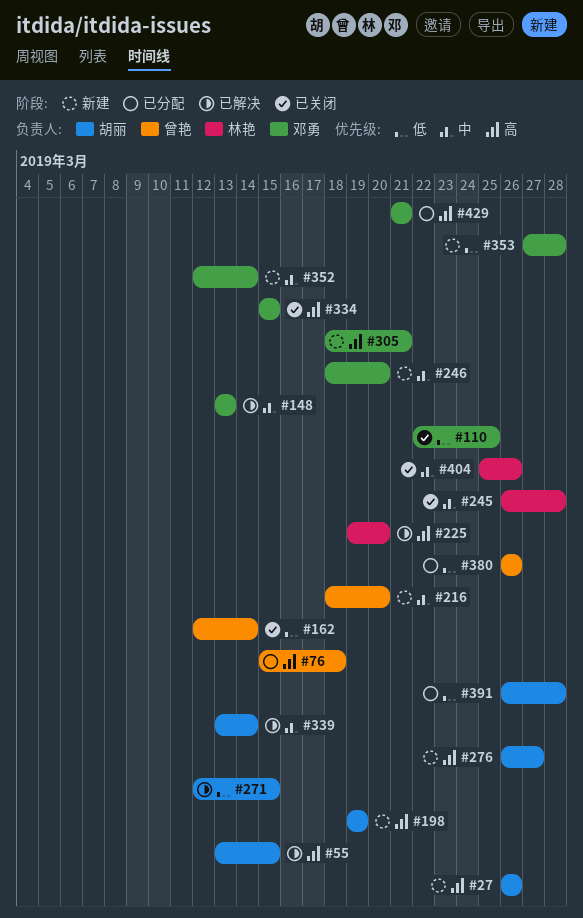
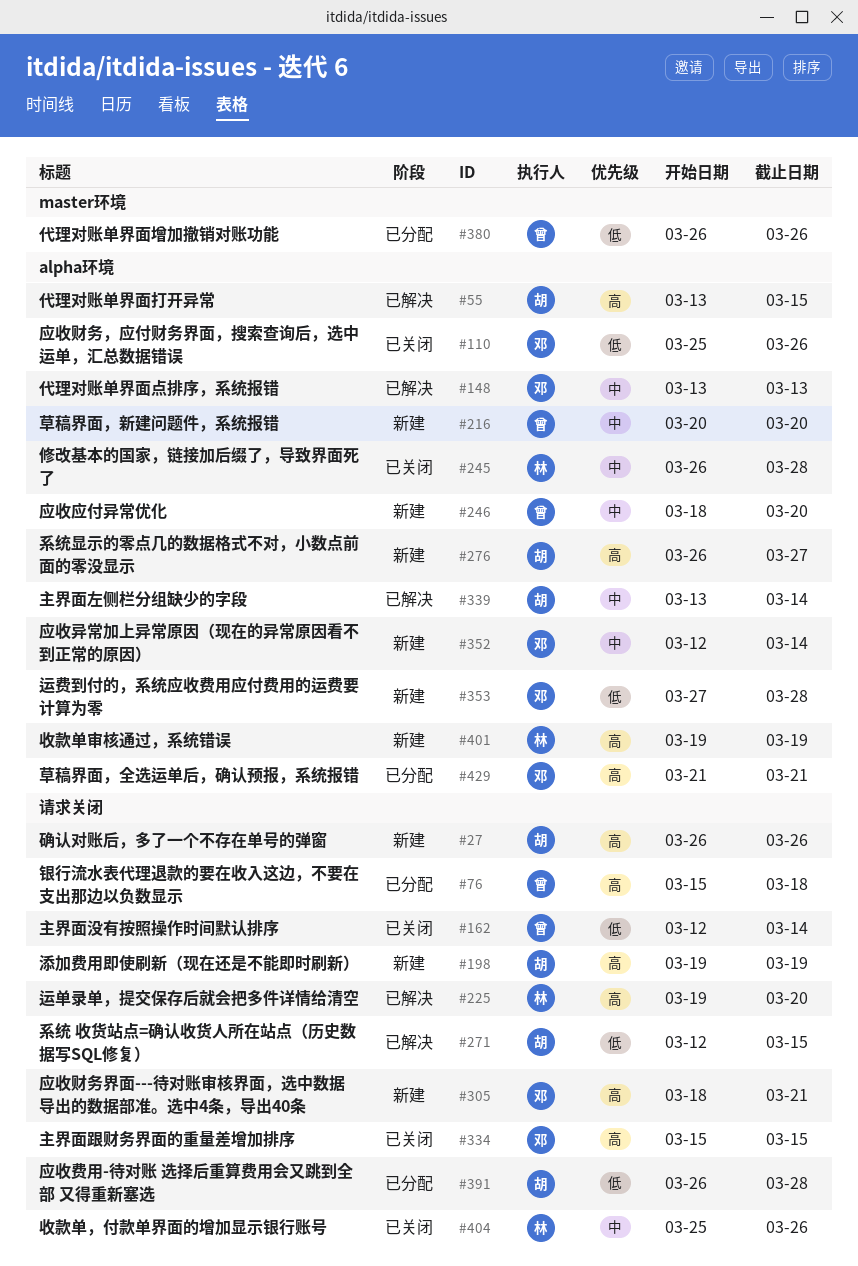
#110, start: Mar 22 -> Mar 25
#110, due: Mar 25 -> Mar 26
#216, start: Mar 18 -> Mar 20
#246, owner: 邓勇 -> 曾艳
#401: none -> present

